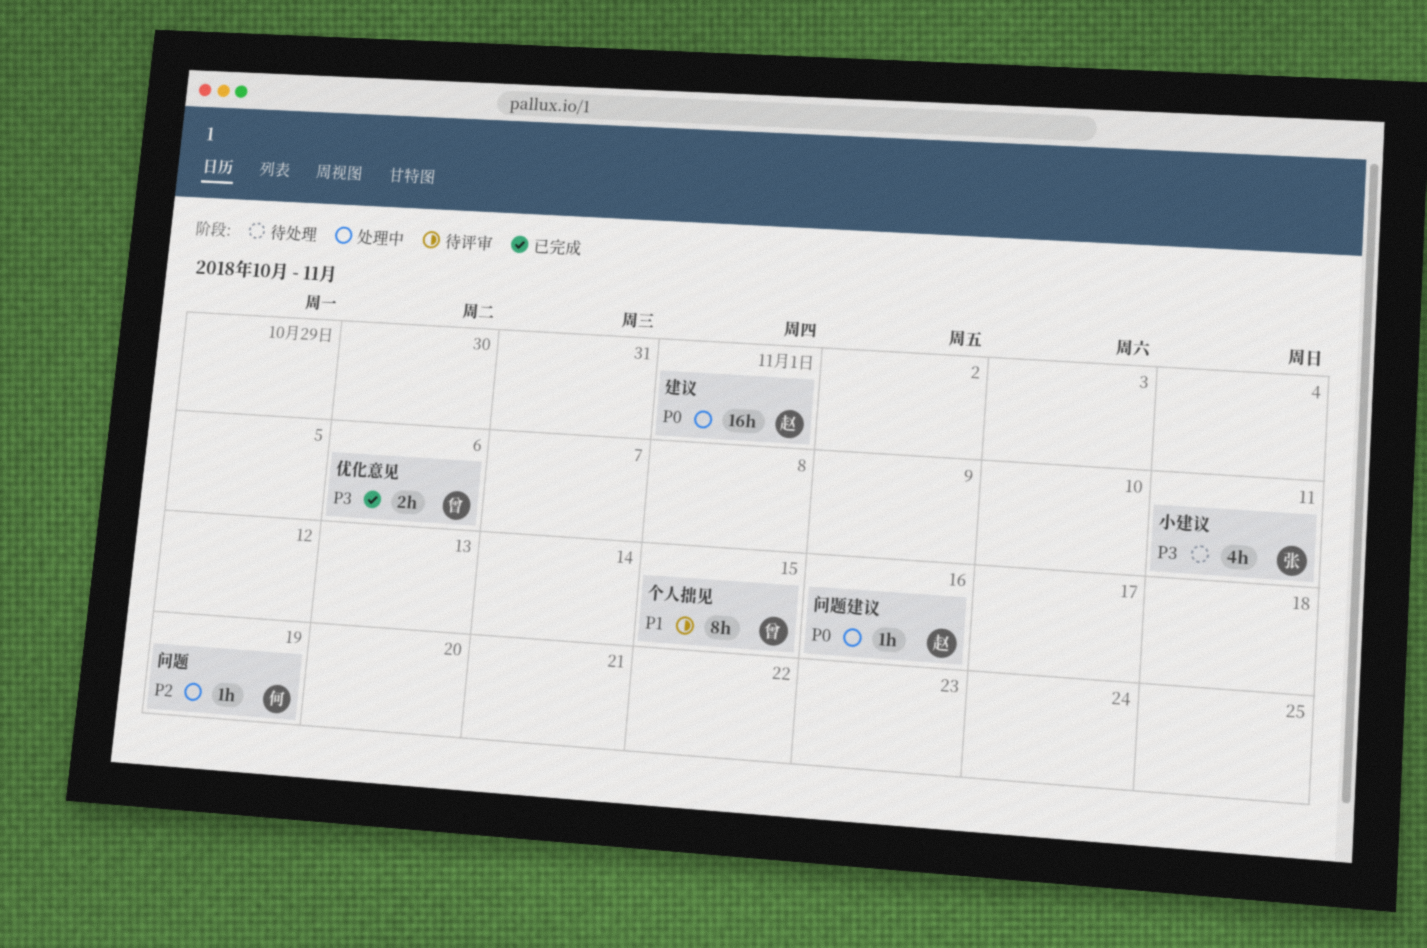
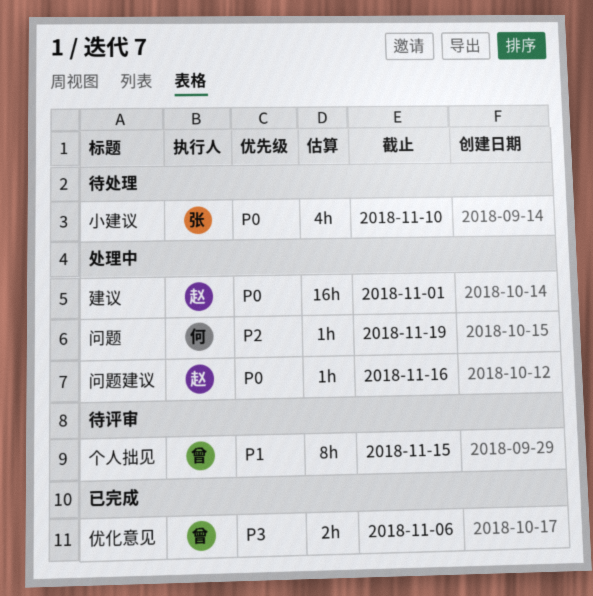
小建议, priority: P3 -> P0
小建议, due: Nov 11 -> Nov 10

